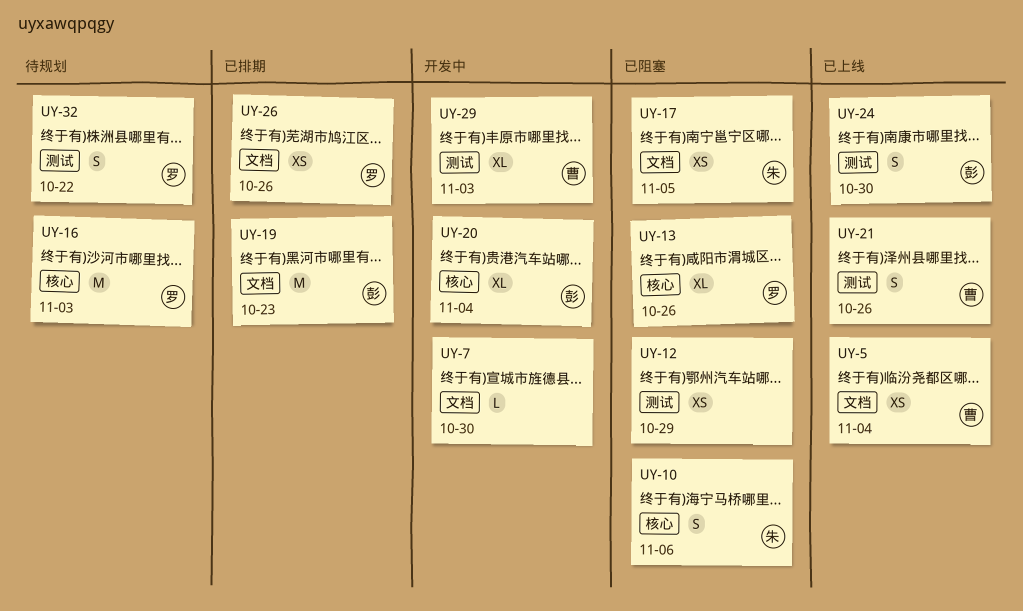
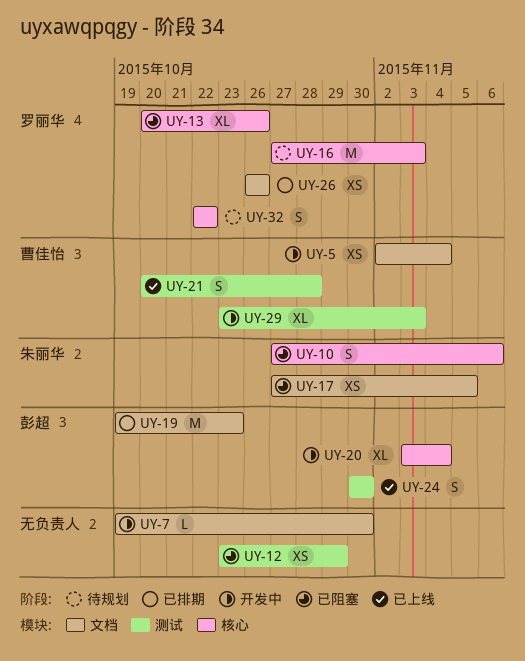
UY-5, status: 已上线 -> 开发中
UY-21, due: Oct 26 -> Oct 28
UY-32, label: 测试 -> 核心

